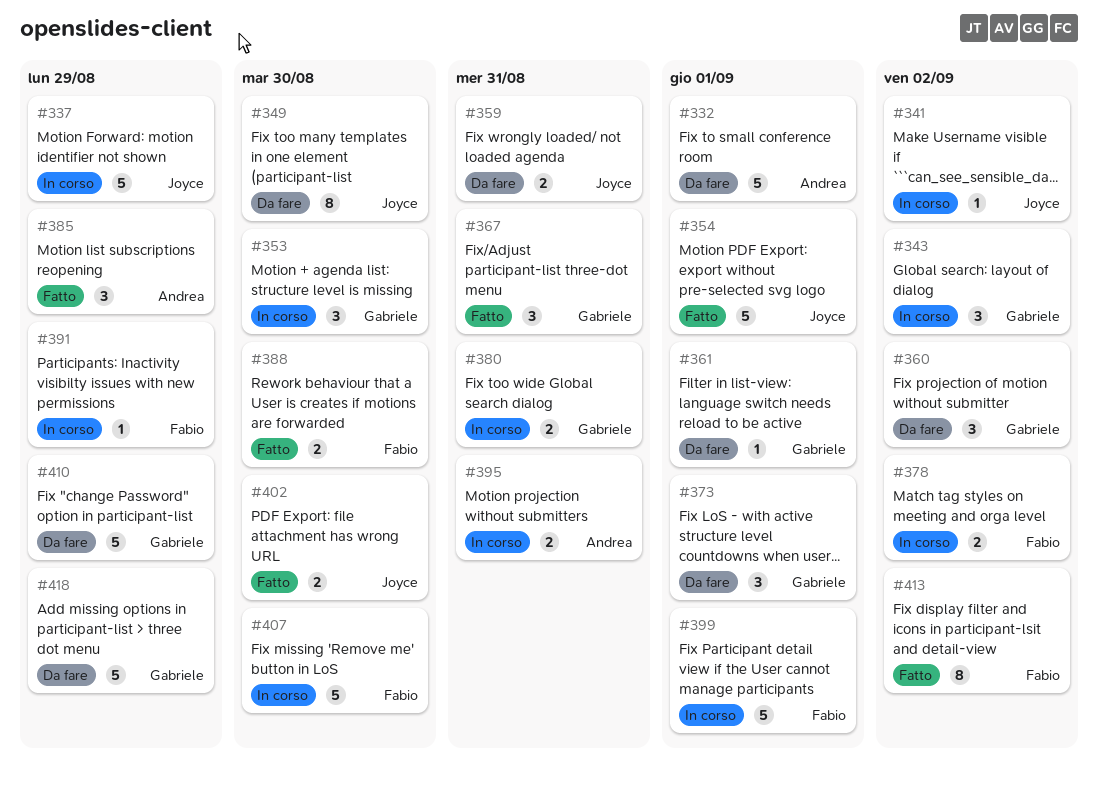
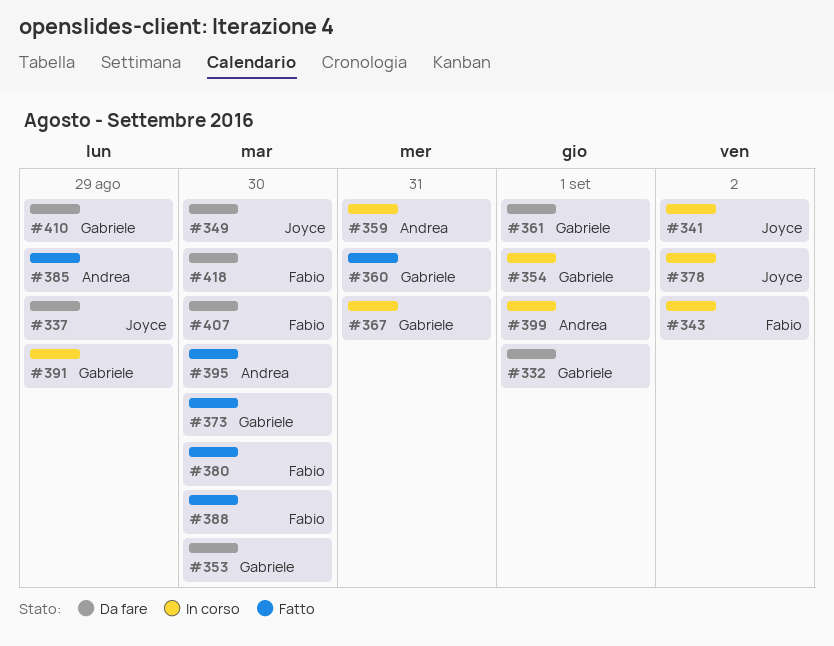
#332, owner: Andrea -> Gabriele
#337, status: In corso -> Da fare
#343, owner: Gabriele -> Fabio
#353, status: In corso -> Da fare
#354, status: Fatto -> In corso
#354, owner: Joyce -> Gabriele
#359, status: Da fare -> In corso
#359, owner: Joyce -> Andrea
#360, status: Da fare -> Fatto
#360, due: Sep 2 -> Aug 31
#367, status: Fatto -> In corso
#373, status: Da fare -> Fatto
#373, due: Sep 1 -> Aug 30
#378, owner: Fabio -> Joyce
#380, status: In corso -> Fatto
#380, owner: Gabriele -> Fabio
#380, due: Aug 31 -> Aug 30
#391, owner: Fabio -> Gabriele
#395, status: In corso -> Fatto
#395, due: Aug 31 -> Aug 30
#399, owner: Fabio -> Andrea
#402: present -> none
#407, status: In corso -> Da fare
#413: present -> none
#418, owner: Gabriele -> Fabio
#418, due: Aug 29 -> Aug 30

